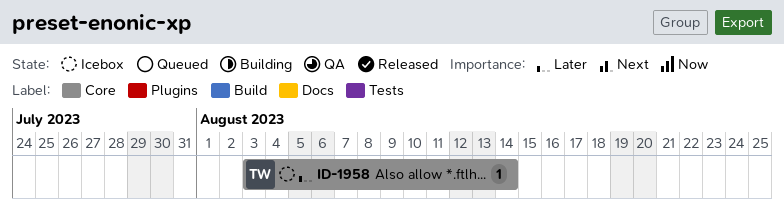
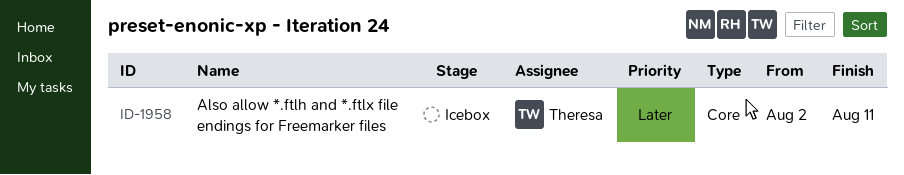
ID-1958, start: Aug 3 -> Aug 2
ID-1958, due: Aug 14 -> Aug 11

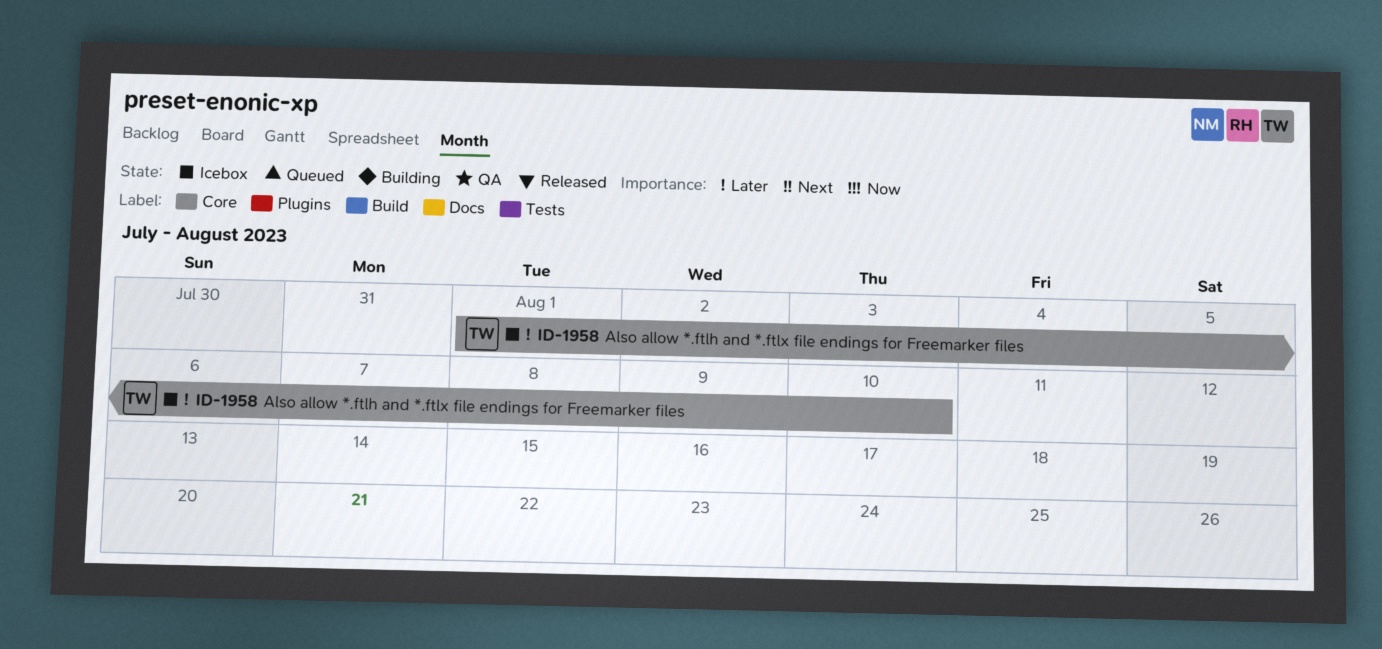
ID-1958, start: Aug 2 -> Aug 1
ID-1958, due: Aug 11 -> Aug 10

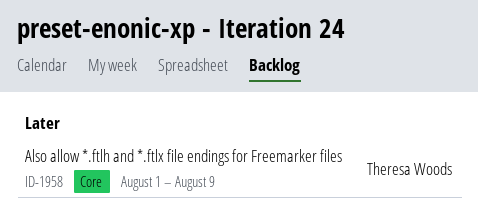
ID-1958, due: Aug 10 -> Aug 9

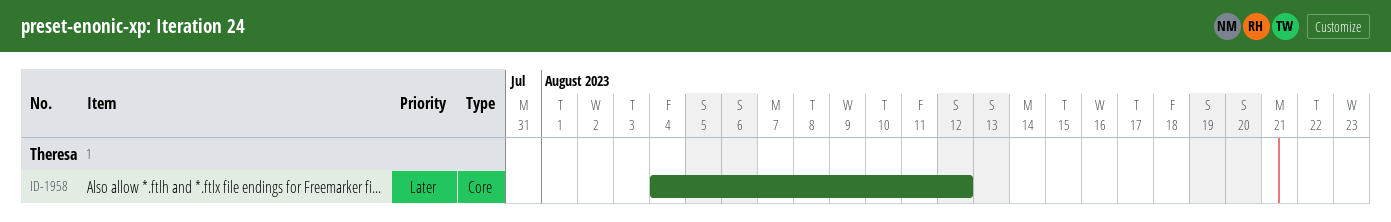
ID-1958, start: Aug 1 -> Aug 4
ID-1958, due: Aug 9 -> Aug 12

